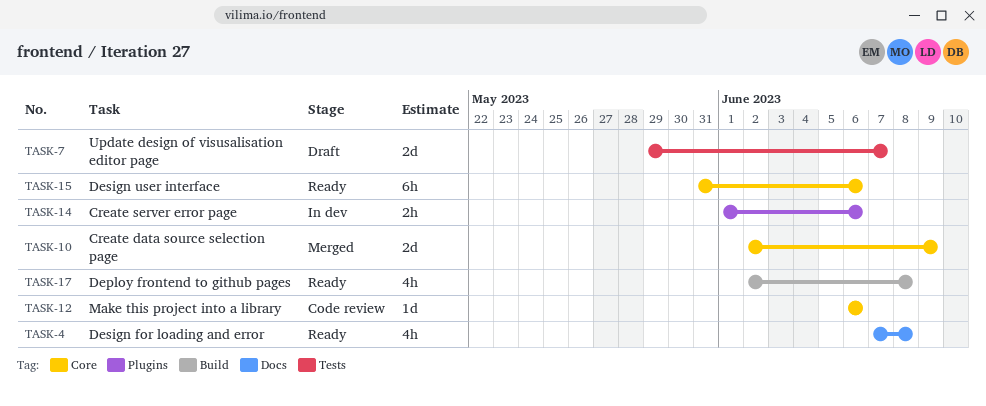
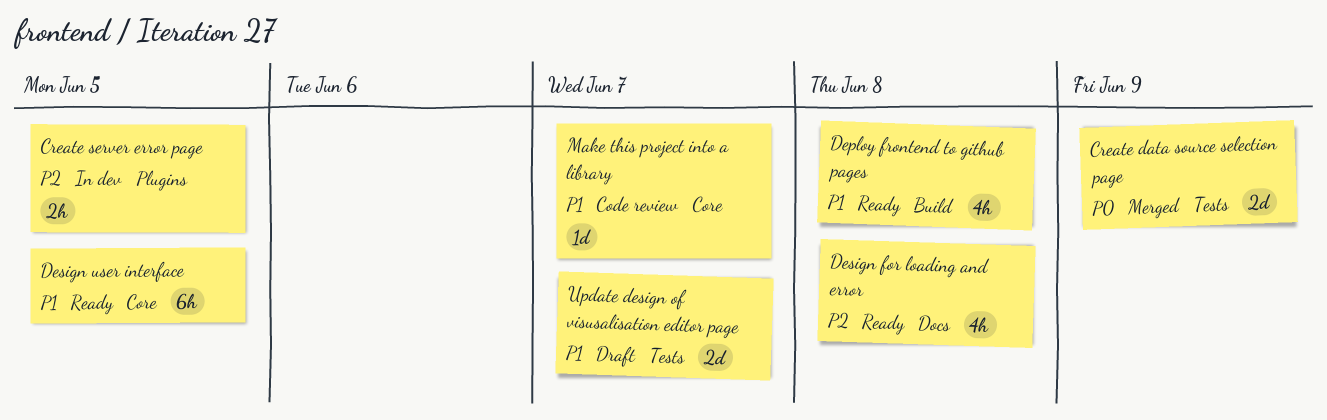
Create data source selection page, label: Core -> Tests
Create server error page, due: Jun 6 -> Jun 5
Design user interface, due: Jun 6 -> Jun 5
Make this project into a library, due: Jun 6 -> Jun 7

